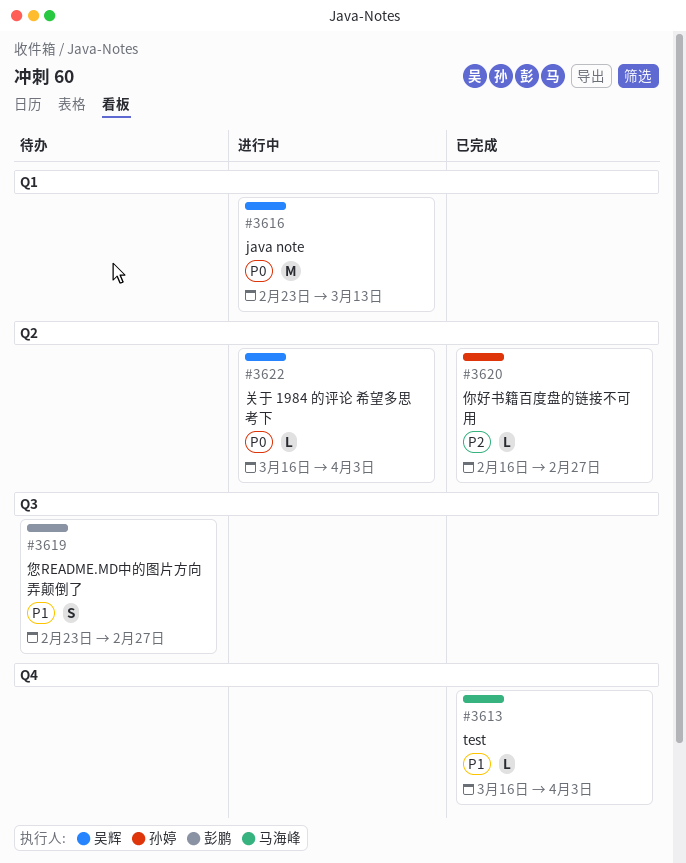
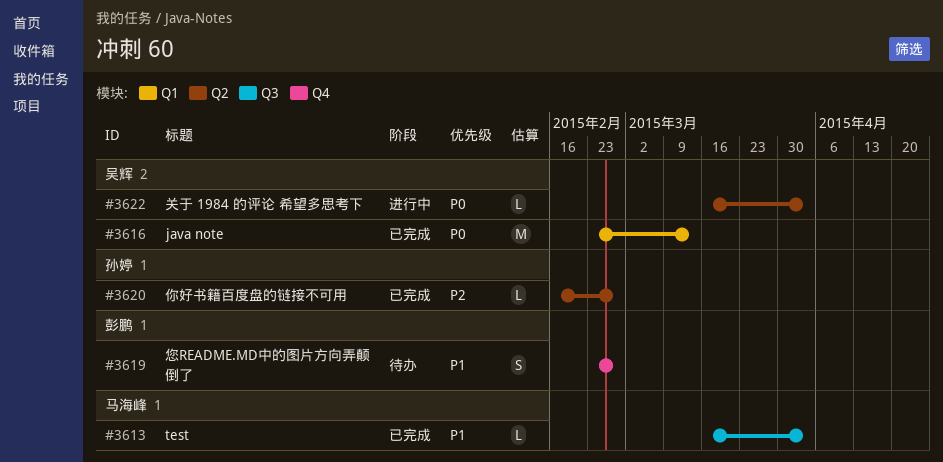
#3613, label: Q4 -> Q3
#3616, status: 进行中 -> 已完成
#3619, label: Q3 -> Q4

